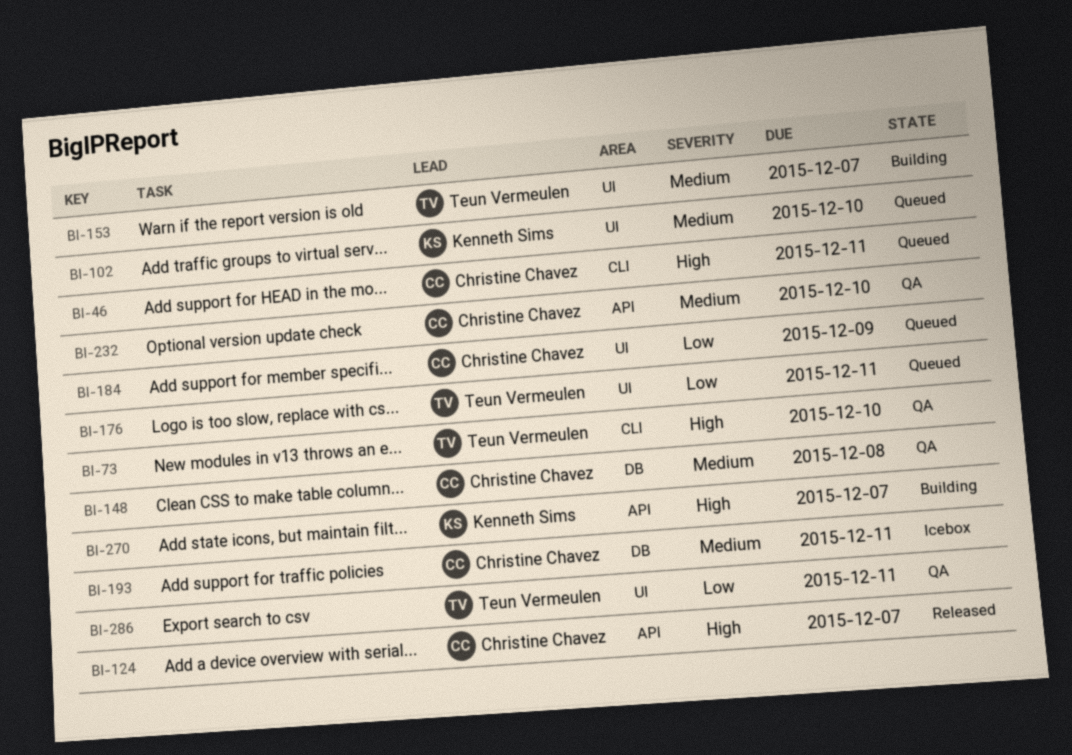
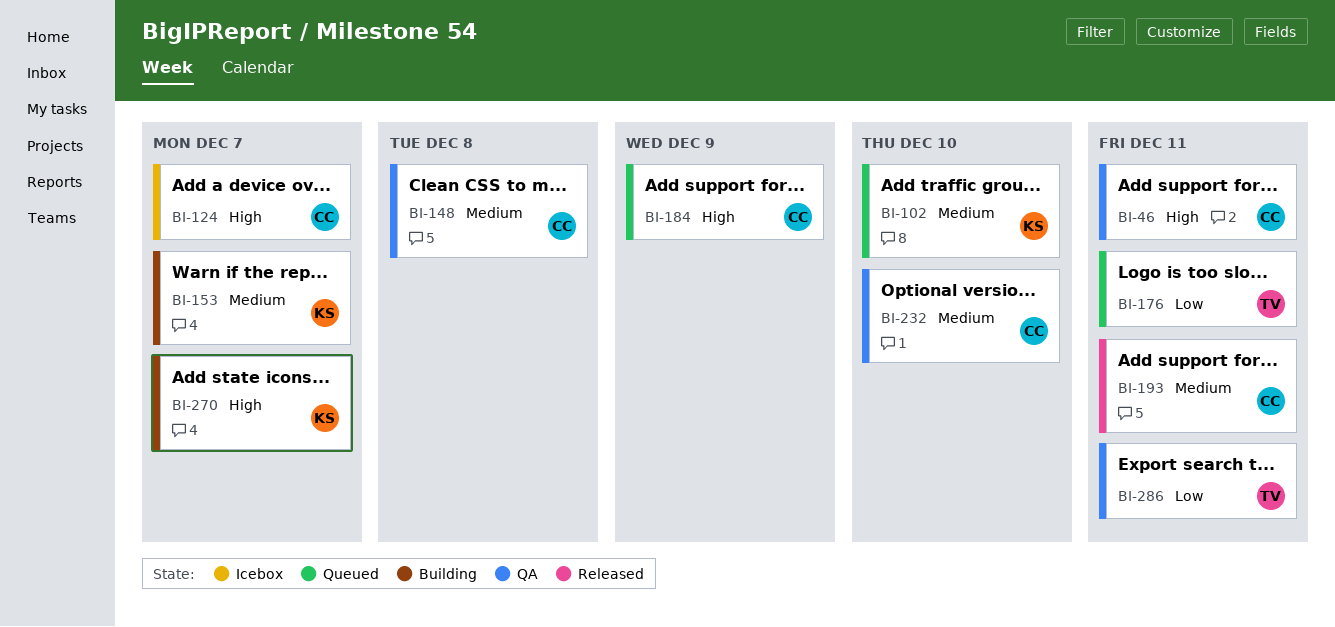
BI-46, status: Queued -> QA
BI-73: present -> none
BI-124, status: Released -> Icebox
BI-153, owner: Teun Vermeulen -> Kenneth Sims
BI-184, priority: Low -> High
BI-193, status: Icebox -> Released

